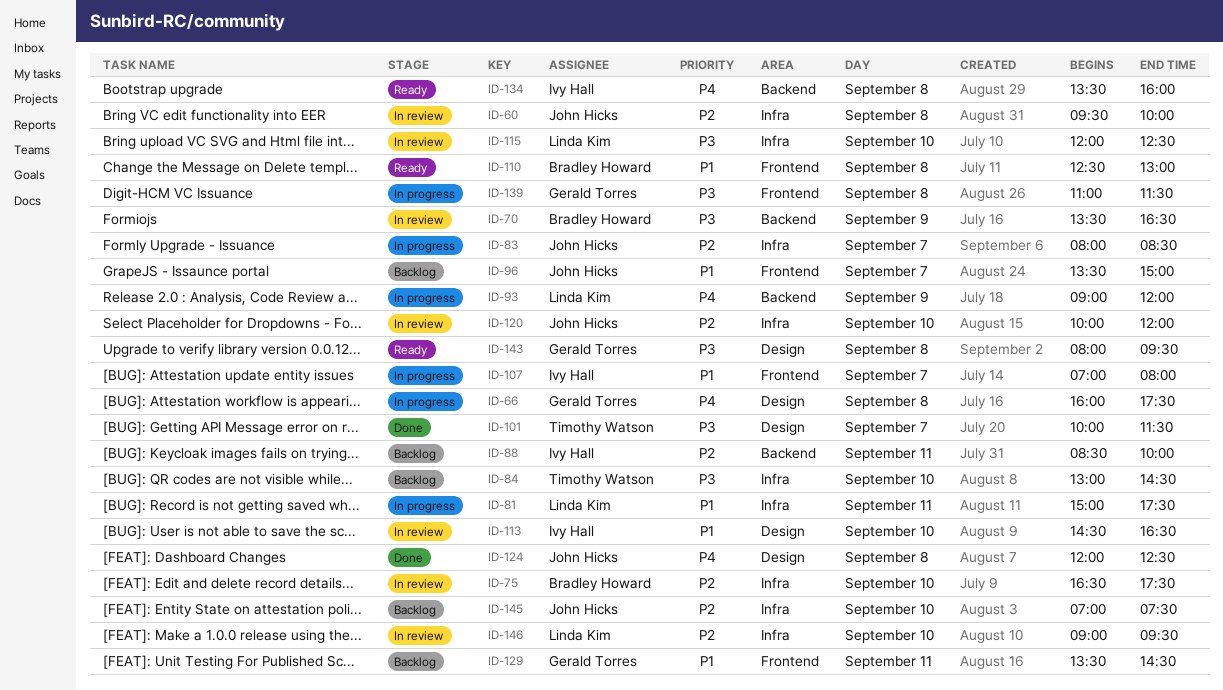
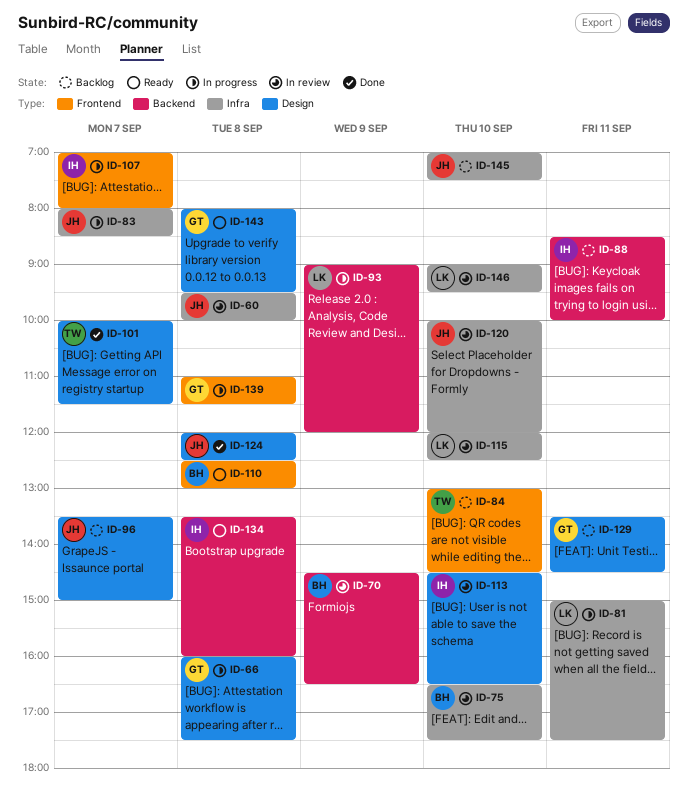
ID-70, begins: 13:30 -> 14:30
ID-84, label: Infra -> Frontend
ID-96, label: Frontend -> Design
ID-129, label: Frontend -> Design

